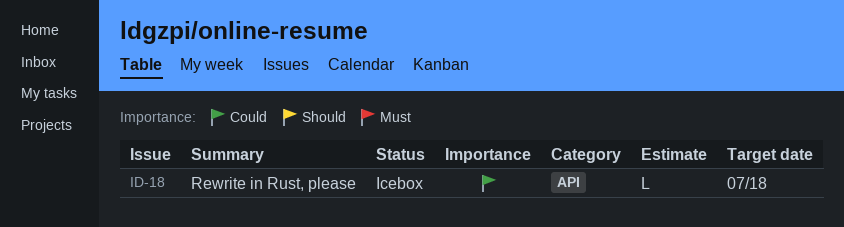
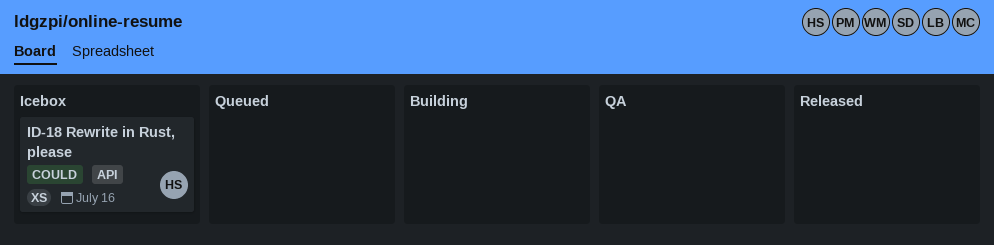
ID-18, estimate: L -> XS
ID-18, due: Jul 18 -> Jul 16

